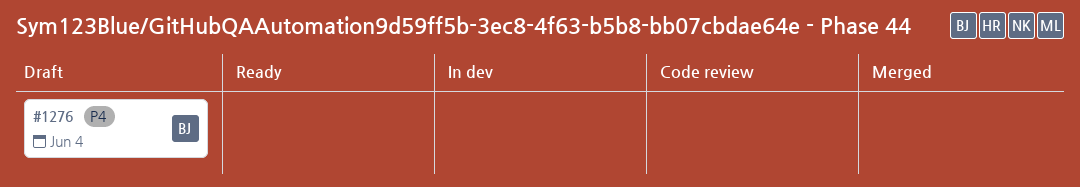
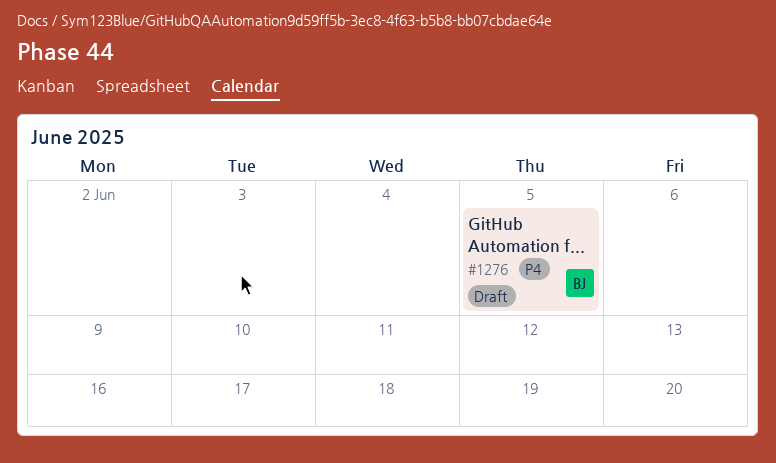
#1276, due: Jun 4 -> Jun 5

